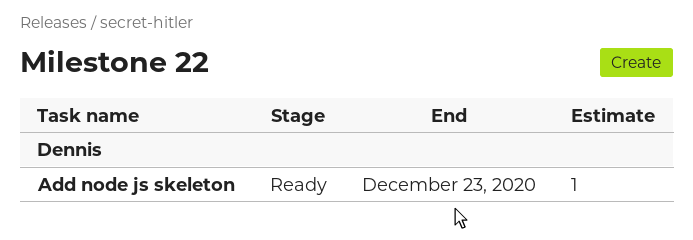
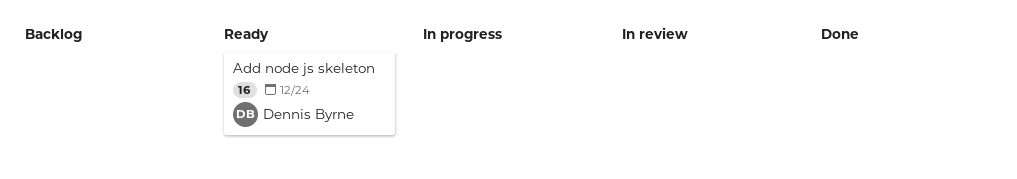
Add node js skeleton, estimate: 1 -> 16
Add node js skeleton, due: Dec 23 -> Dec 24

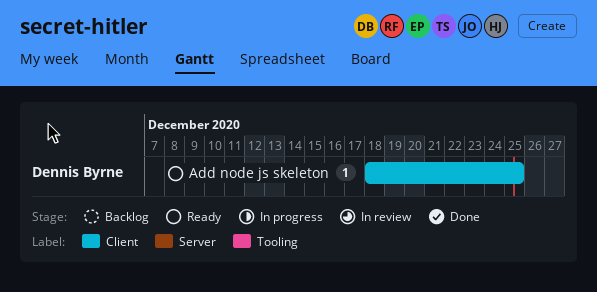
Add node js skeleton, estimate: 16 -> 1
Add node js skeleton, due: Dec 24 -> Dec 25

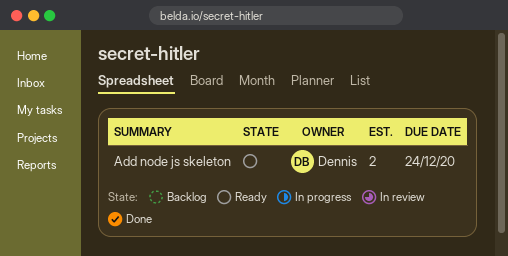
Add node js skeleton, estimate: 1 -> 2
Add node js skeleton, due: Dec 25 -> Dec 24

